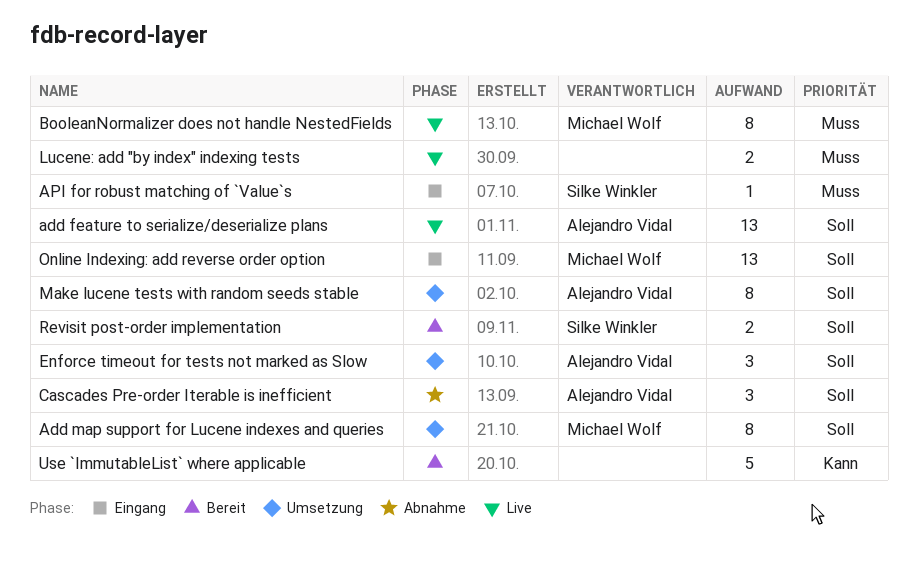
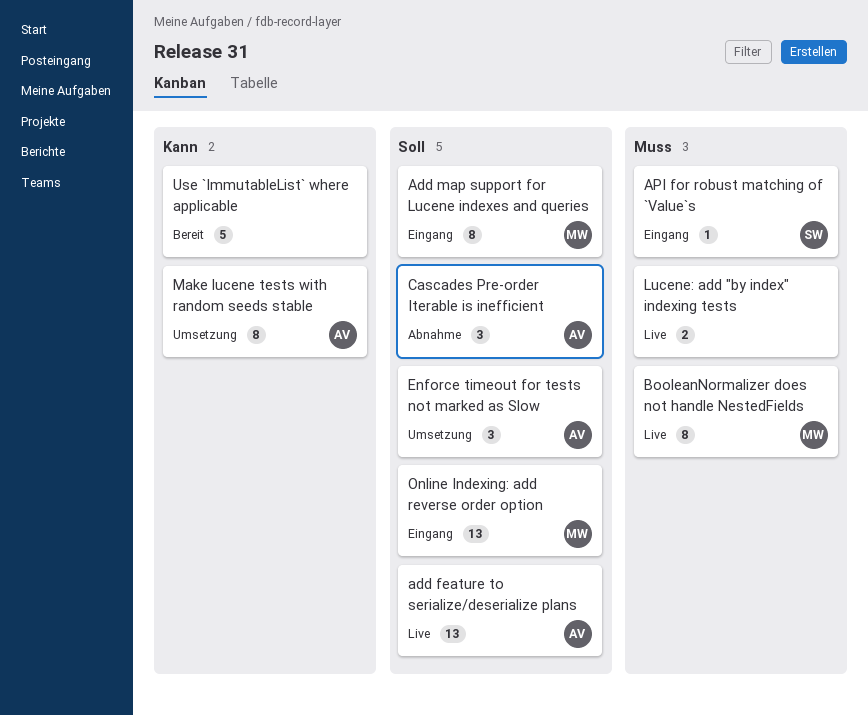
Add map support for Lucene indexes and queries, status: Umsetzung -> Eingang
Make lucene tests with random seeds stable, priority: Soll -> Kann
Revisit post-order implementation: present -> none

